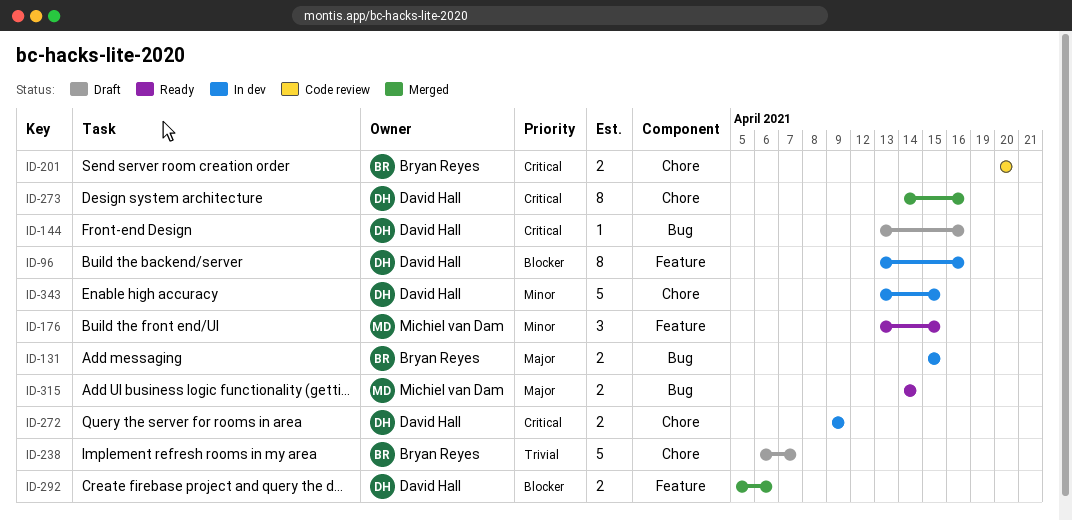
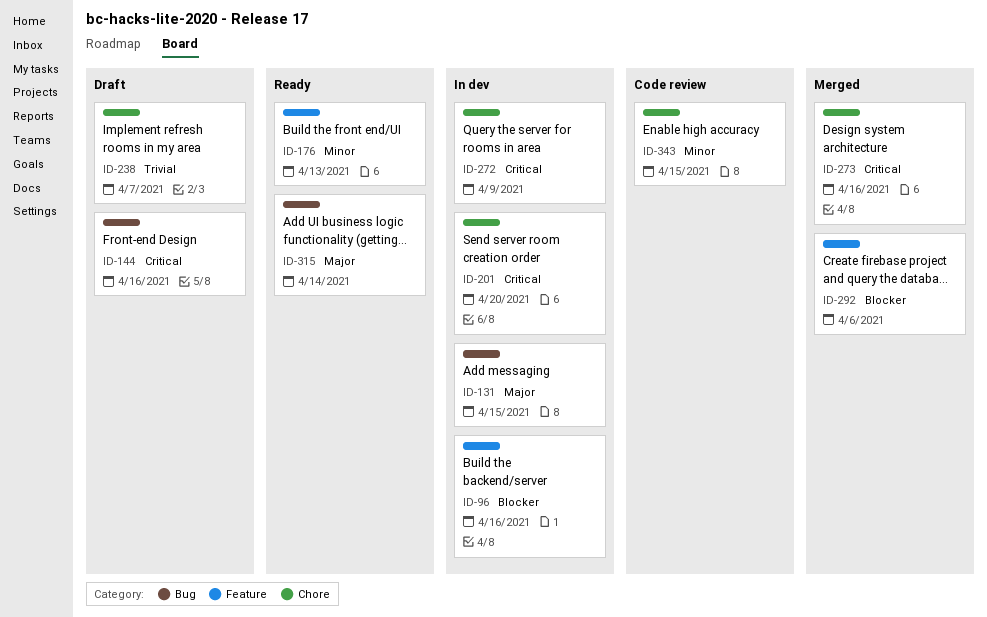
ID-176, due: Apr 15 -> Apr 13
ID-201, status: Code review -> In dev
ID-343, status: In dev -> Code review

